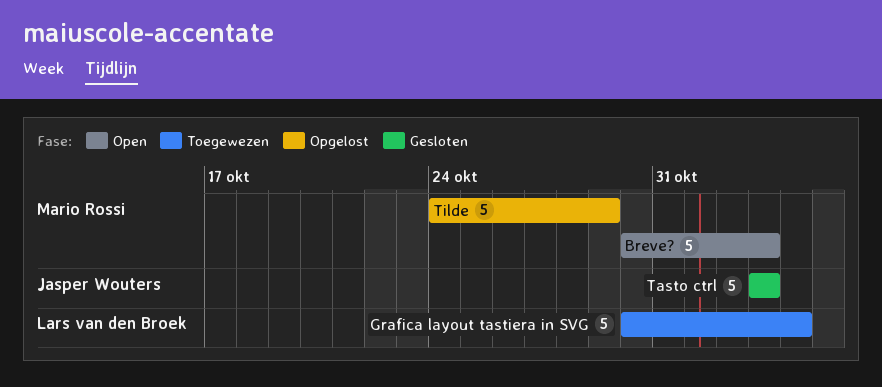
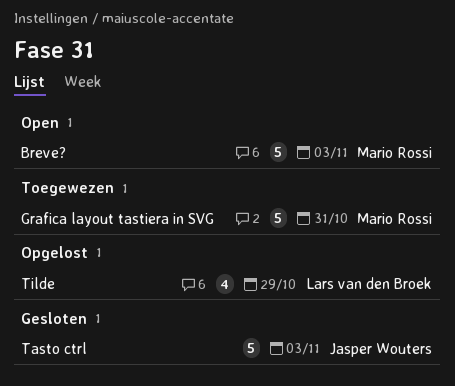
Grafica layout tastiera in SVG, owner: Lars van den Broek -> Mario Rossi
Grafica layout tastiera in SVG, due: Nov 4 -> Oct 31
Tilde, owner: Mario Rossi -> Lars van den Broek
Tilde, estimate: 5 -> 4

